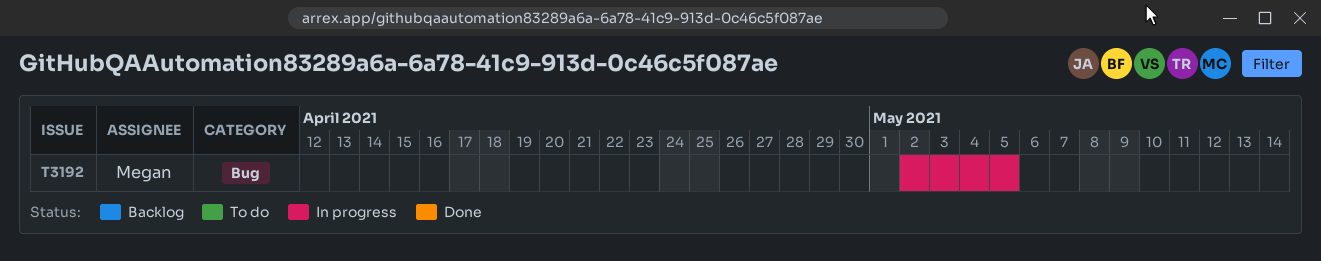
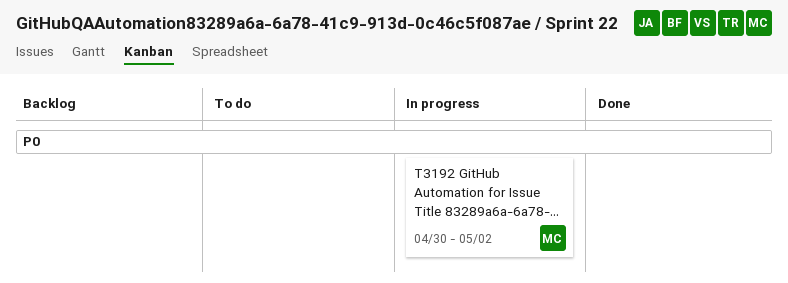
T3192, start: May 2 -> Apr 30
T3192, due: May 5 -> May 2

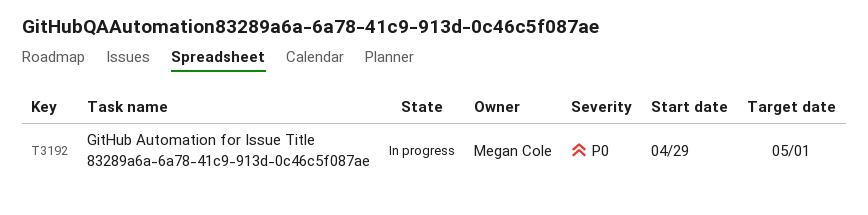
T3192, start: Apr 30 -> Apr 29
T3192, due: May 2 -> May 1

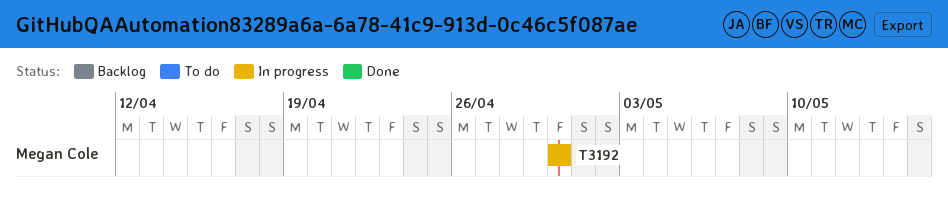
T3192, start: Apr 29 -> Apr 30
T3192, due: May 1 -> Apr 30

